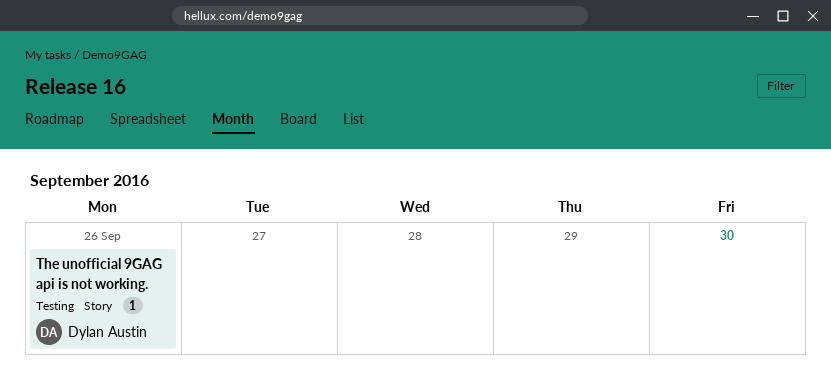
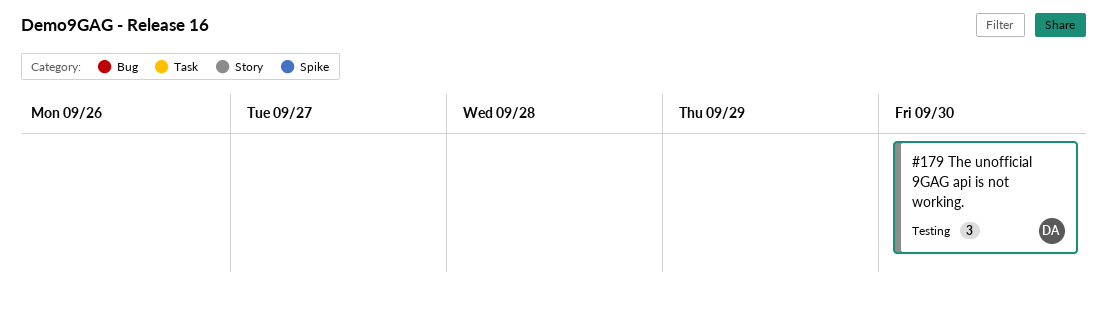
The unofficial 9GAG api is not working., estimate: 1 -> 3
The unofficial 9GAG api is not working., due: Sep 26 -> Sep 30

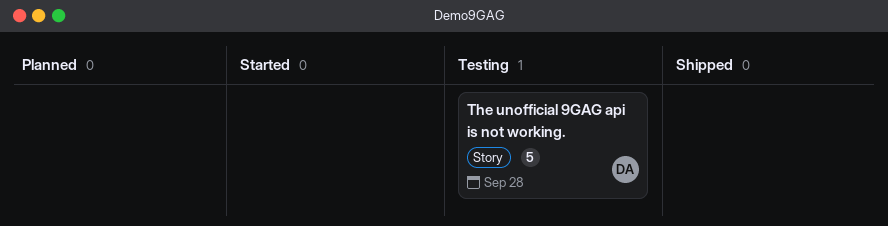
The unofficial 9GAG api is not working., estimate: 3 -> 5
The unofficial 9GAG api is not working., due: Sep 30 -> Sep 28

